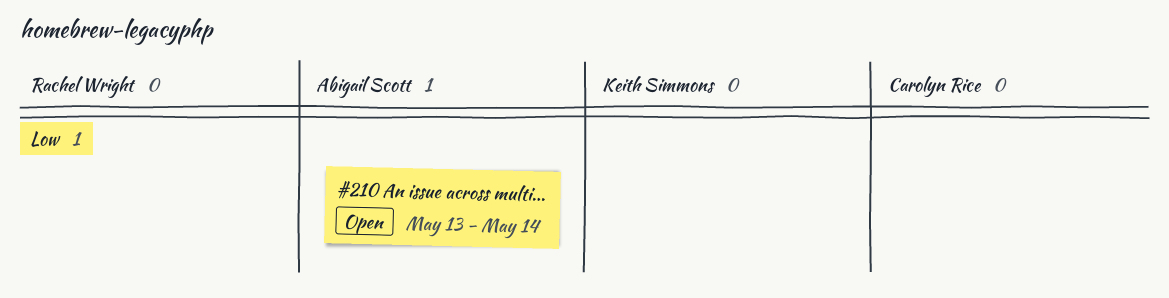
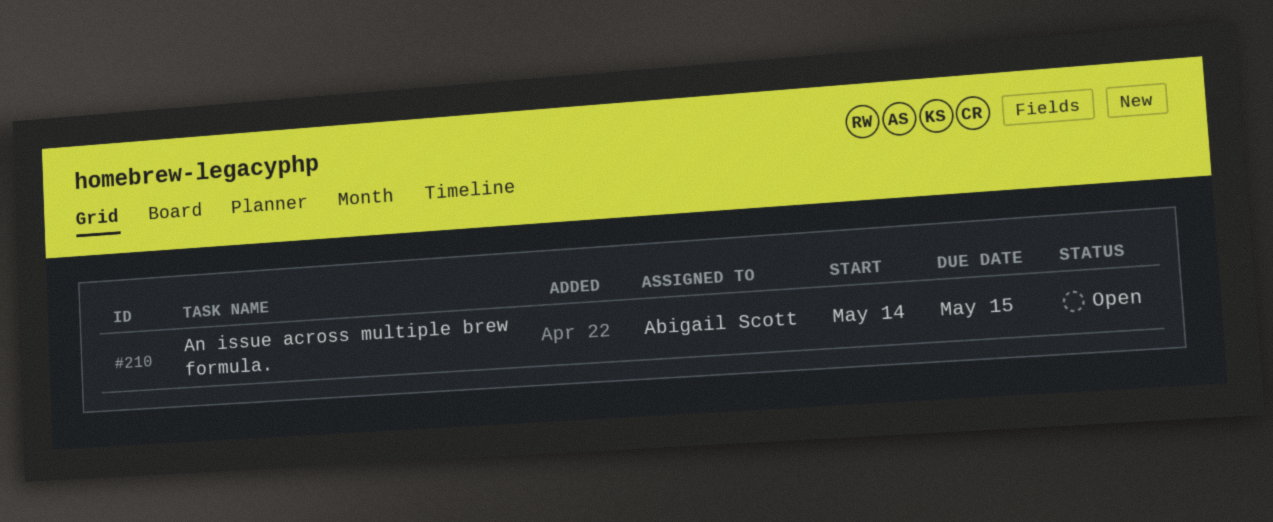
#210, start: May 13 -> May 14
#210, due: May 14 -> May 15

